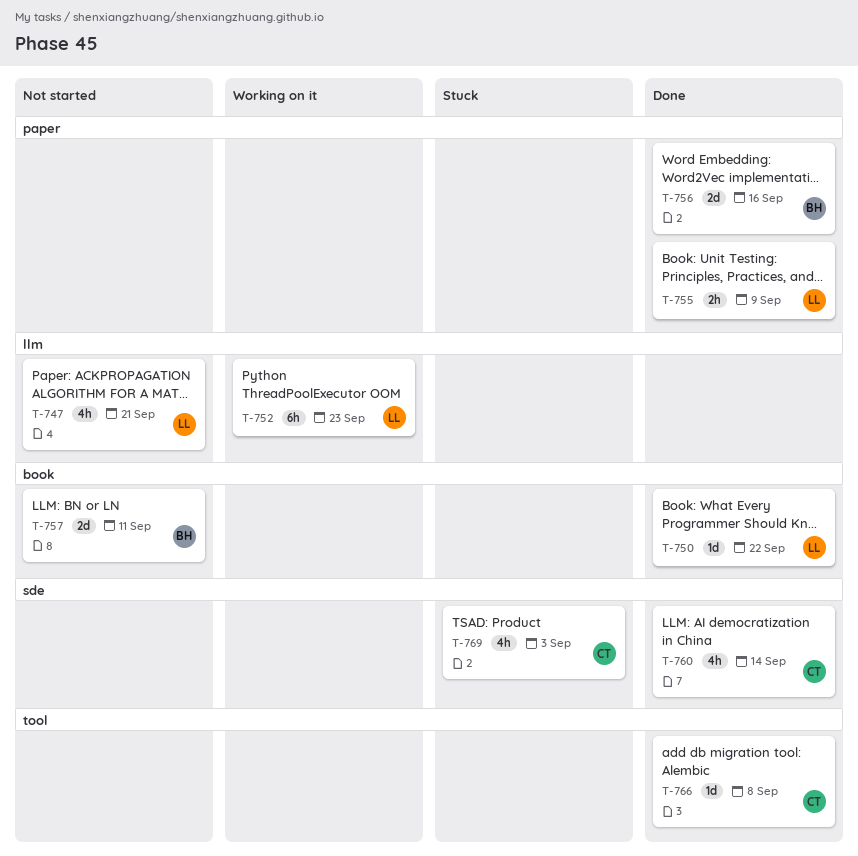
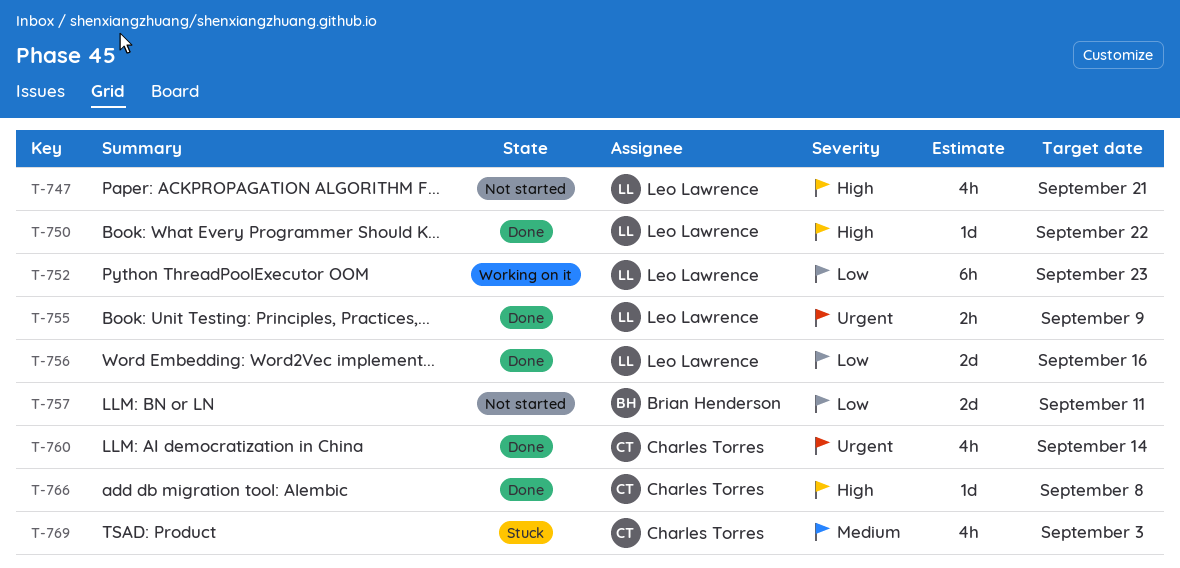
T-756, owner: Brian Henderson -> Leo Lawrence

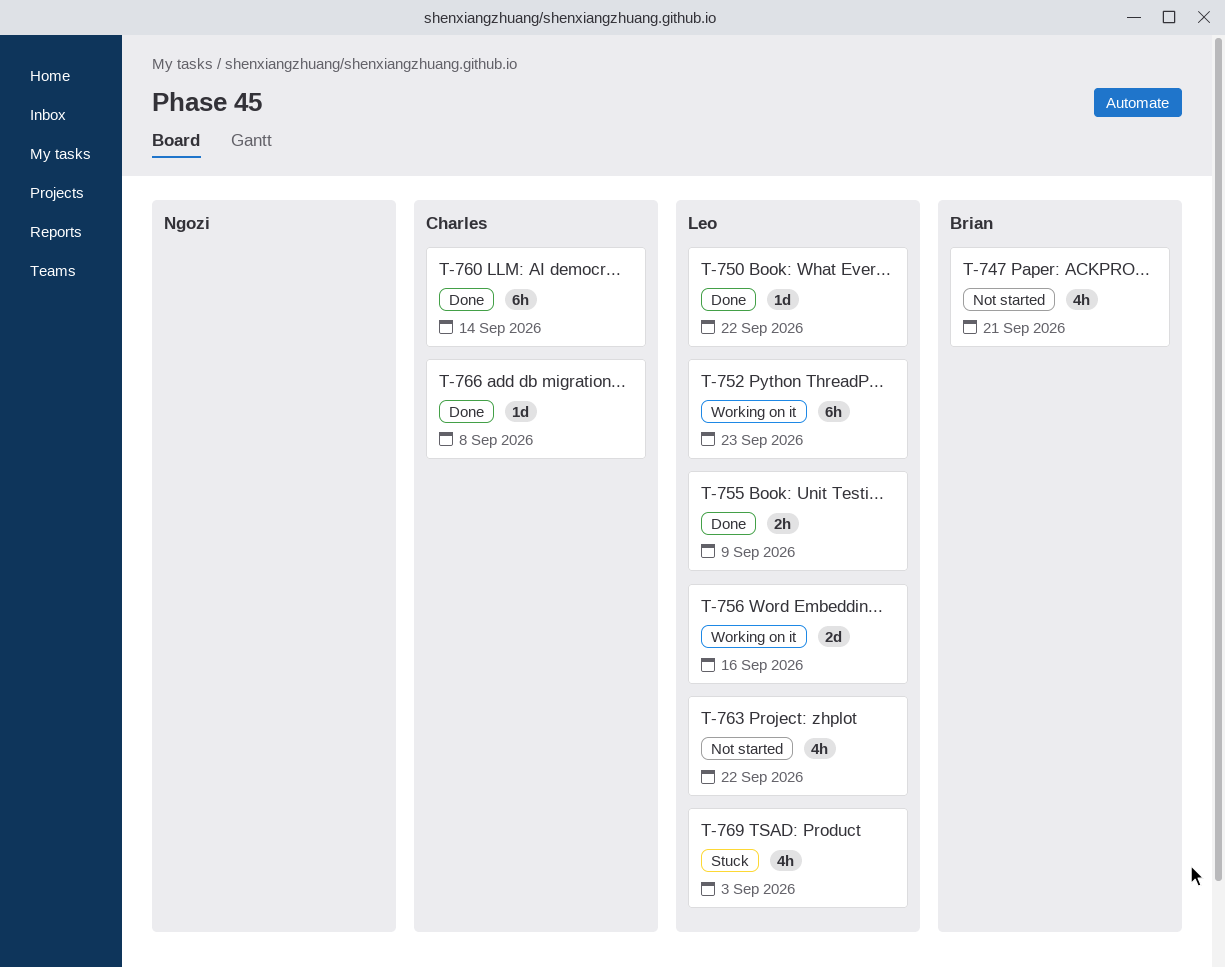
T-747, owner: Leo Lawrence -> Brian Henderson
T-756, status: Done -> Working on it
T-757: present -> none
T-760, estimate: 4h -> 6h
T-763: none -> present
T-769, owner: Charles Torres -> Leo Lawrence

